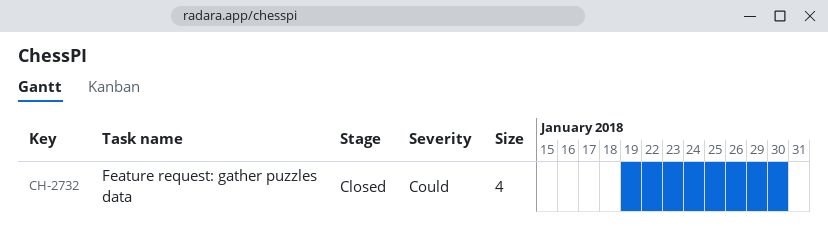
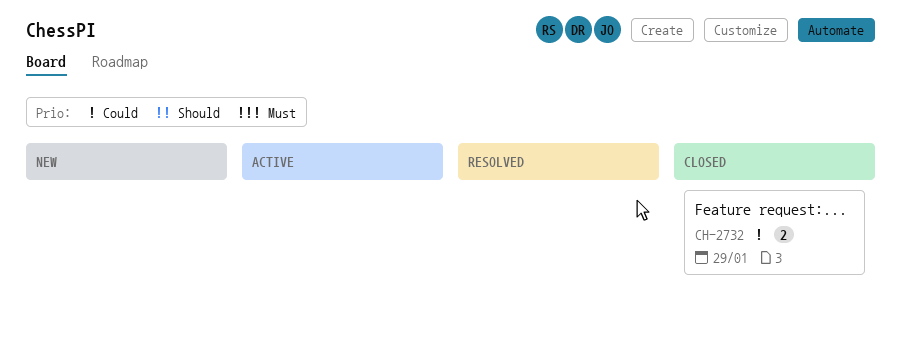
CH-2732, estimate: 4 -> 2
CH-2732, due: Jan 30 -> Jan 29

